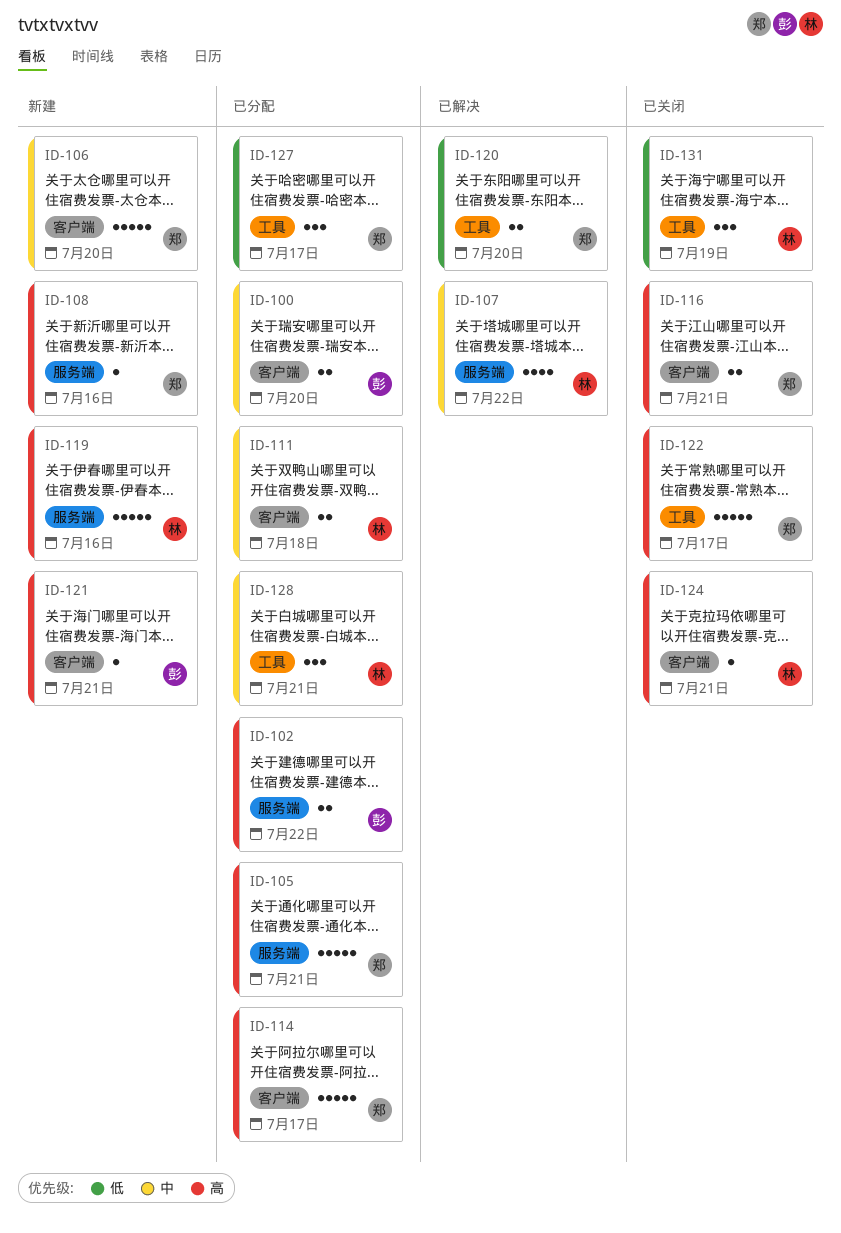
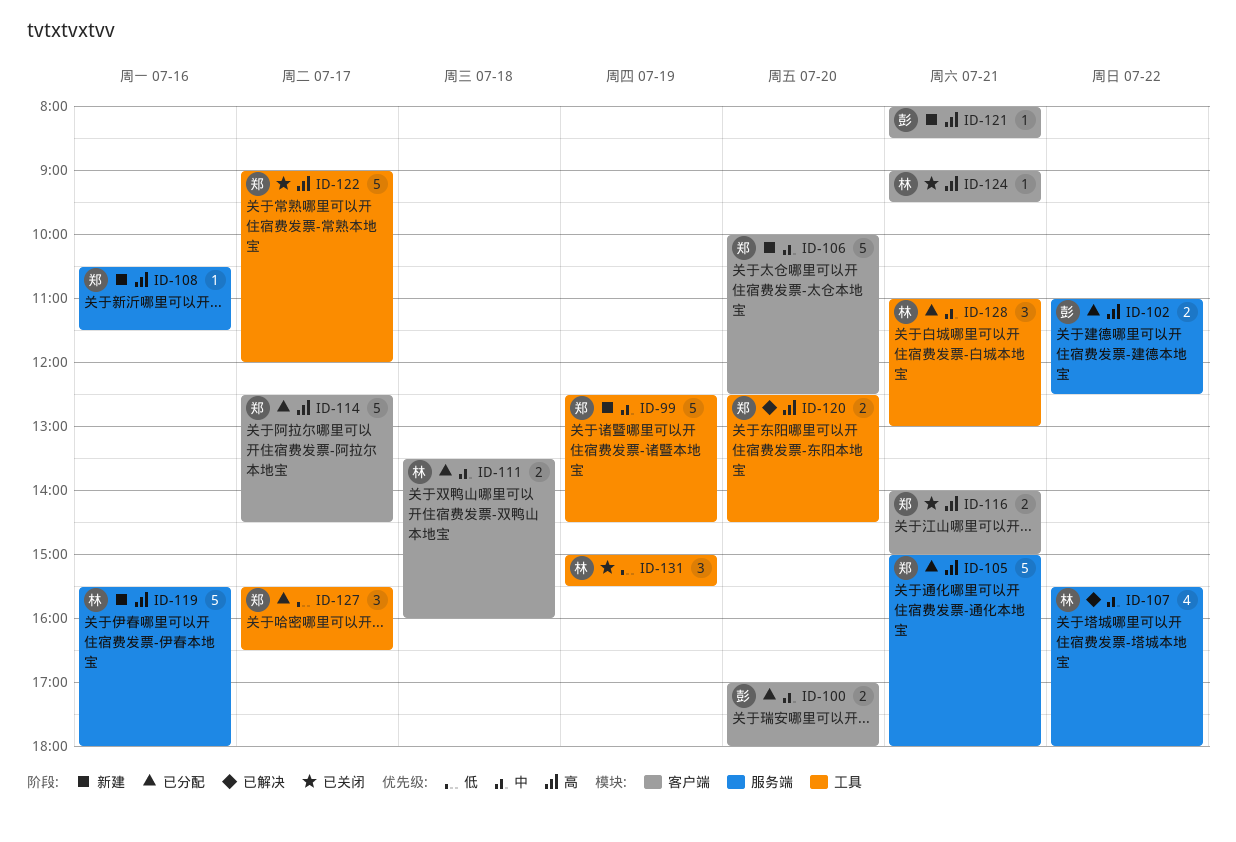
ID-99: none -> present
ID-120, priority: 低 -> 高

